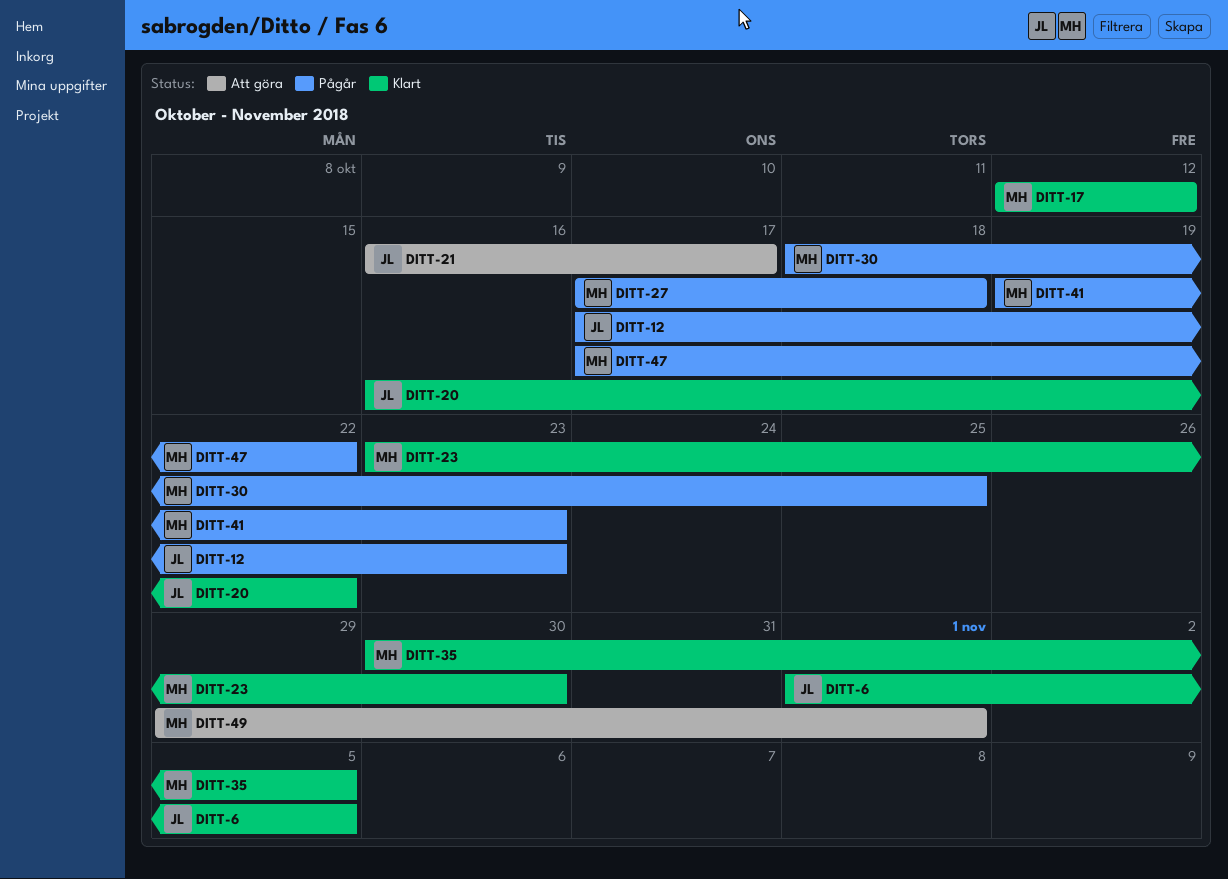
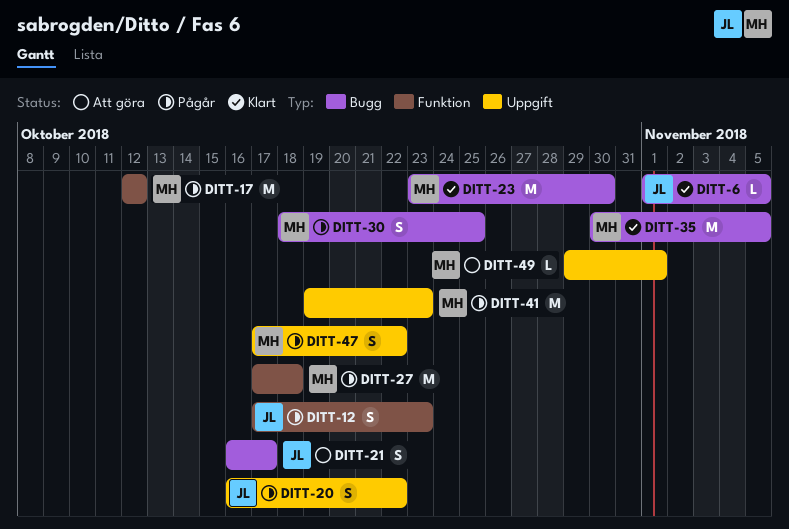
DITT-17, status: Klart -> Pågår
DITT-20, status: Klart -> Pågår

